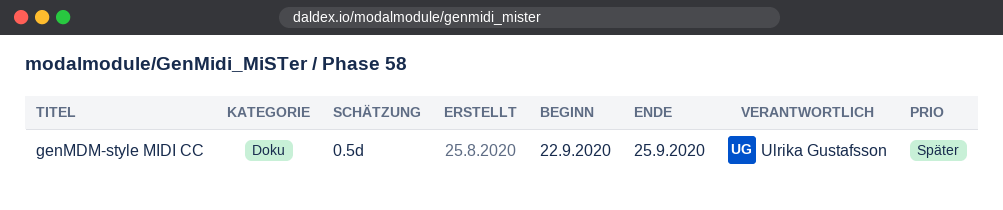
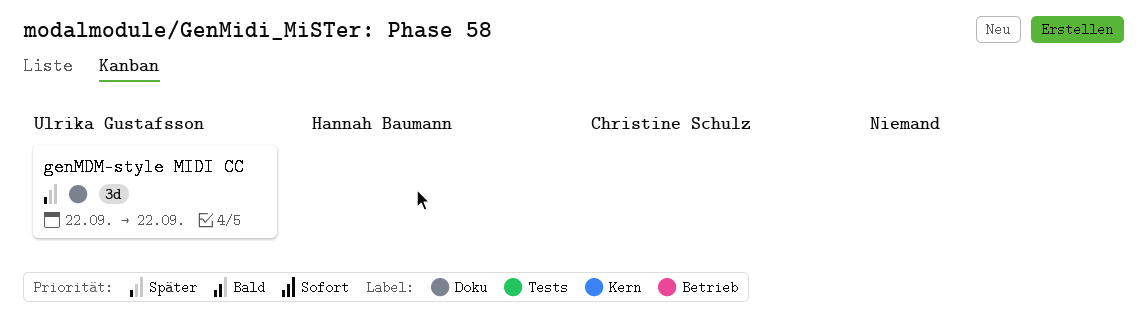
genMDM-style MIDI CC, estimate: 0.5d -> 3d
genMDM-style MIDI CC, due: Sep 25 -> Sep 22

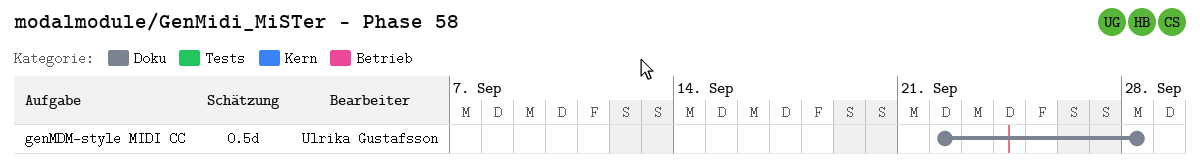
genMDM-style MIDI CC, estimate: 3d -> 0.5d
genMDM-style MIDI CC, due: Sep 22 -> Sep 28

